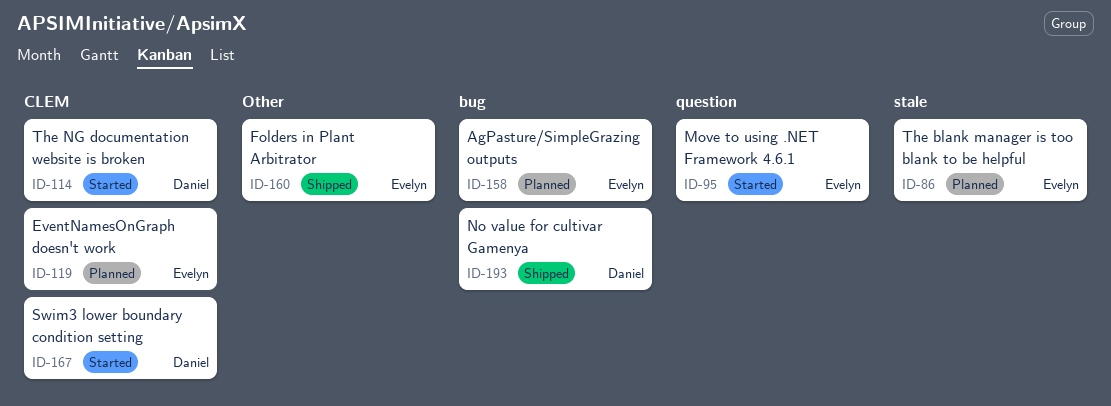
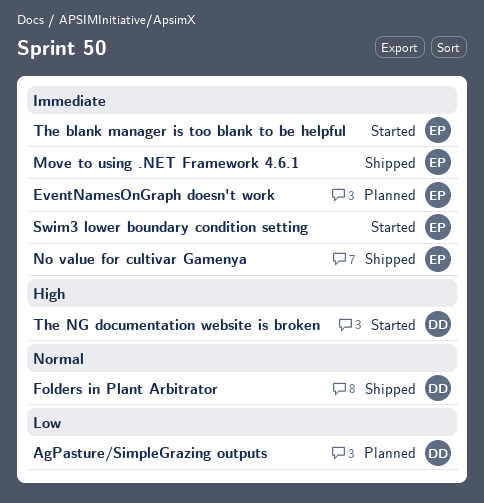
AgPasture/SimpleGrazing outputs, owner: Evelyn -> Daniel
Folders in Plant Arbitrator, owner: Evelyn -> Daniel
Move to using .NET Framework 4.6.1, status: Started -> Shipped
No value for cultivar Gamenya, owner: Daniel -> Evelyn
Swim3 lower boundary condition setting, owner: Daniel -> Evelyn
The blank manager is too blank to be helpful, status: Planned -> Started

